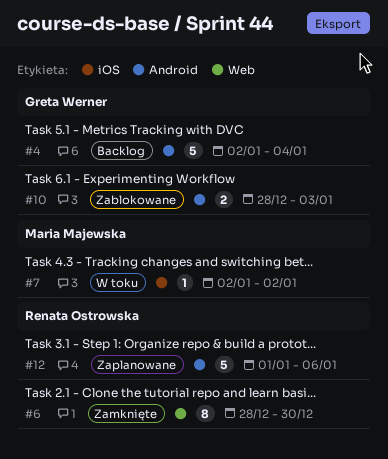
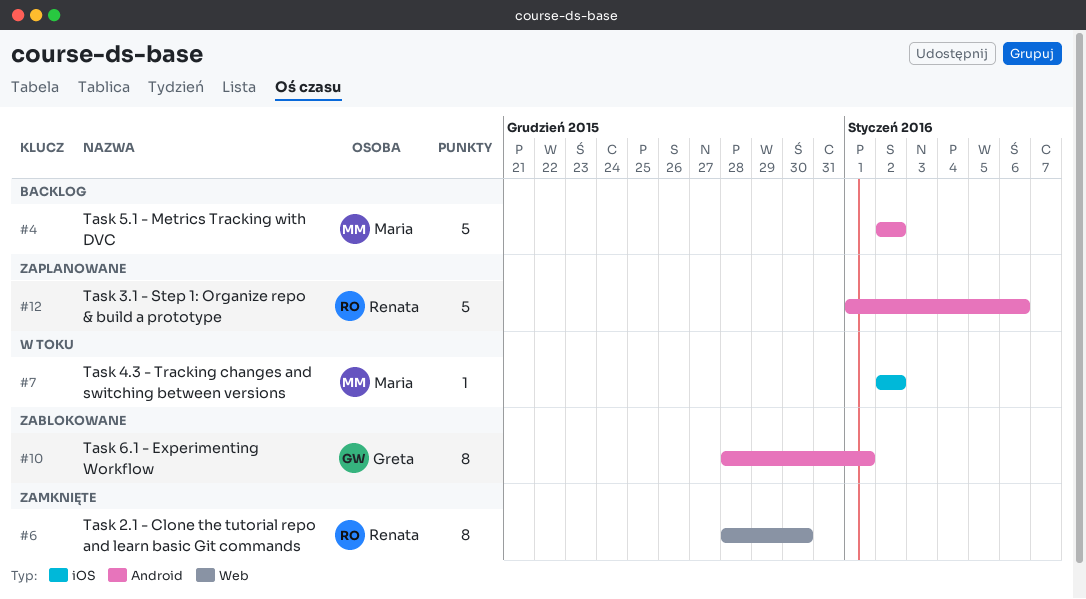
#4, owner: Greta Werner -> Maria Majewska
#4, due: Jan 4 -> Jan 2
#10, estimate: 2 -> 8
#10, due: Jan 3 -> Jan 1

